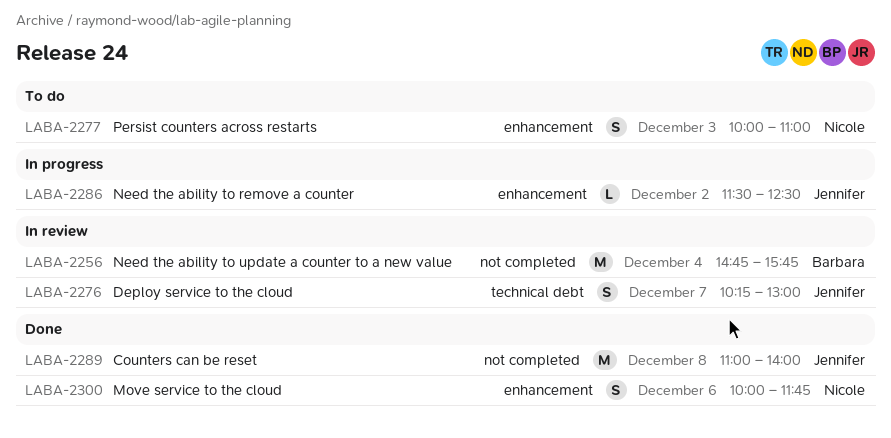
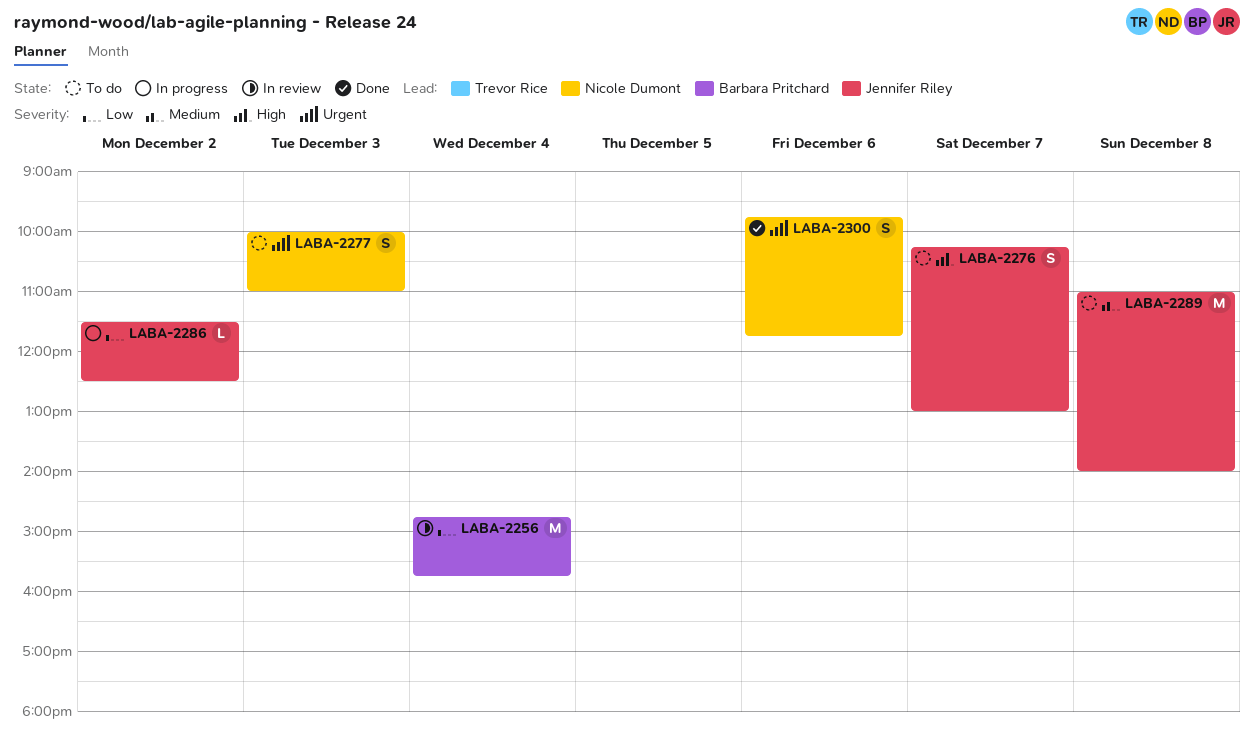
LABA-2276, status: In review -> To do
LABA-2289, status: Done -> To do
LABA-2300, begins: 10:00 -> 09:45

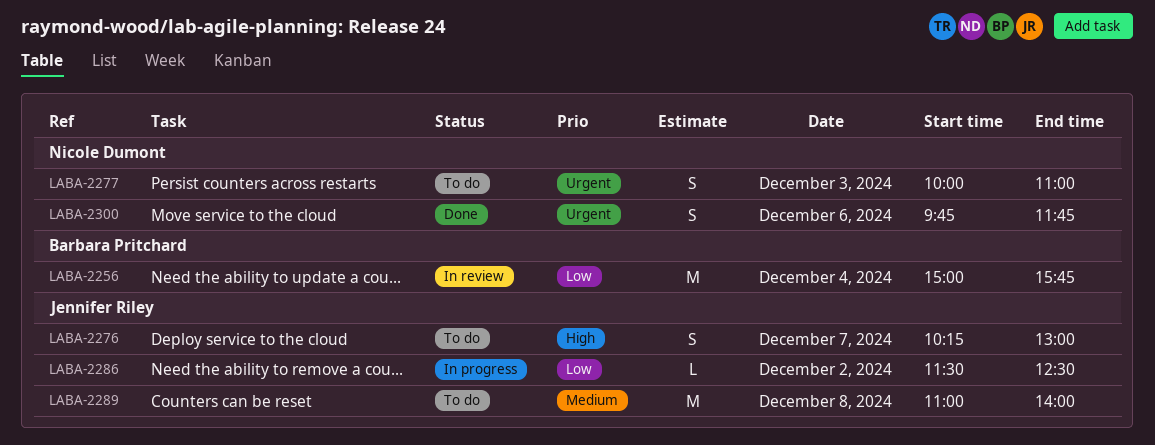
LABA-2256, begins: 14:45 -> 15:00

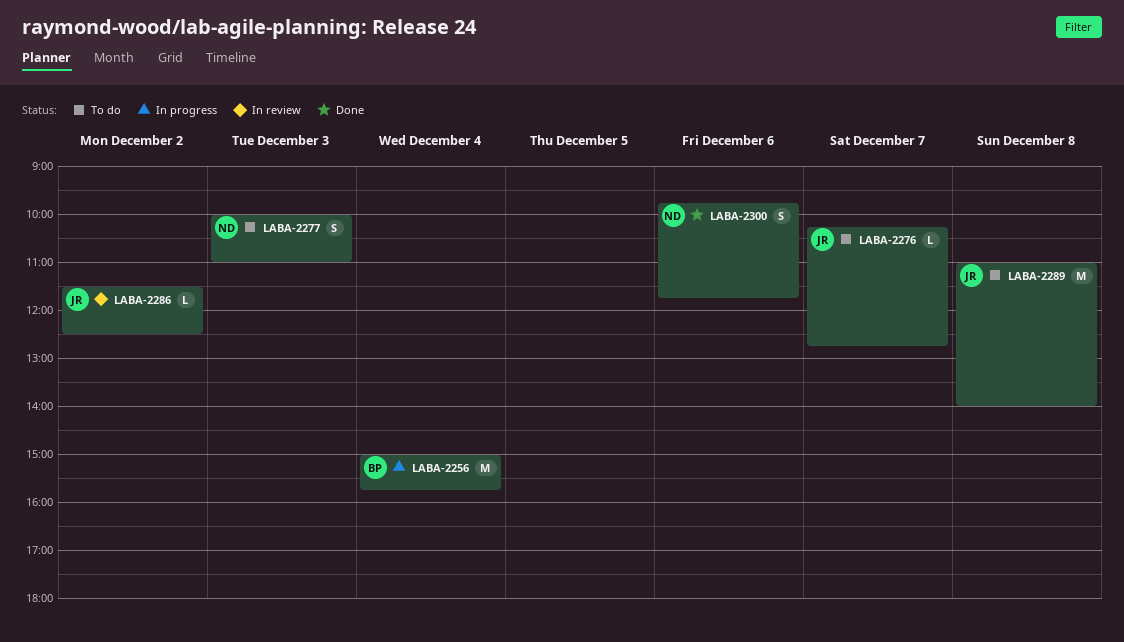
LABA-2256, status: In review -> In progress
LABA-2276, estimate: S -> L
LABA-2276, ends: 13:00 -> 12:45
LABA-2286, status: In progress -> In review

